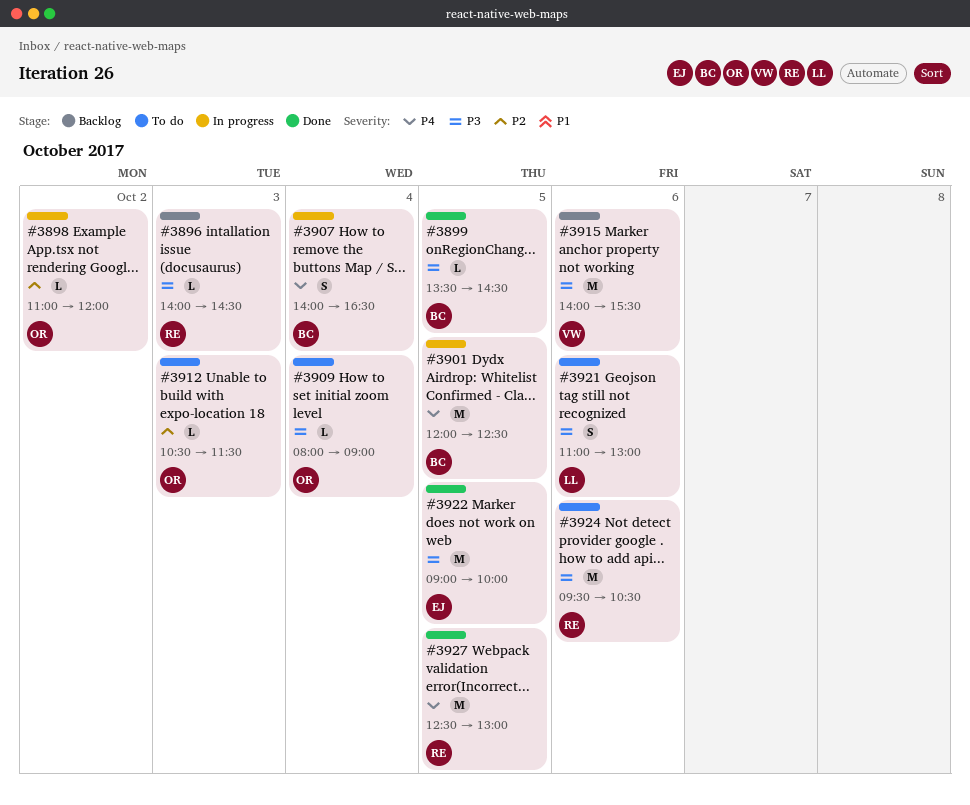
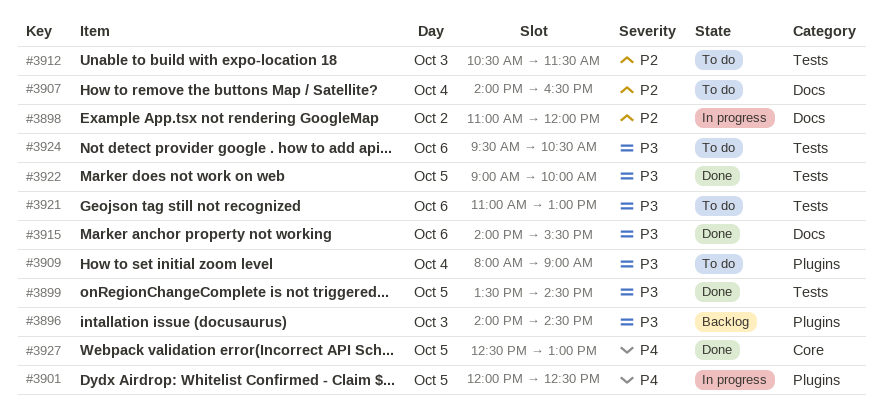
#3907, status: In progress -> To do
#3907, priority: P4 -> P2
#3915, status: Backlog -> Done

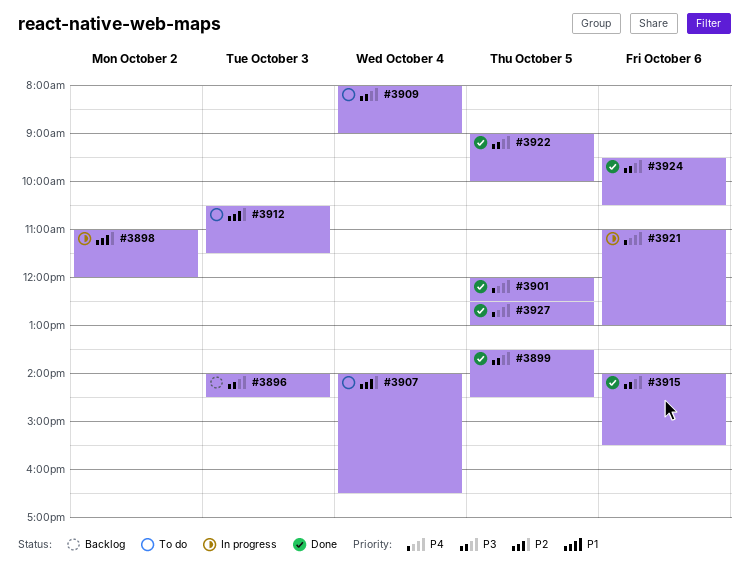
#3901, status: In progress -> Done
#3921, status: To do -> In progress
#3921, priority: P3 -> P4
#3924, status: To do -> Done

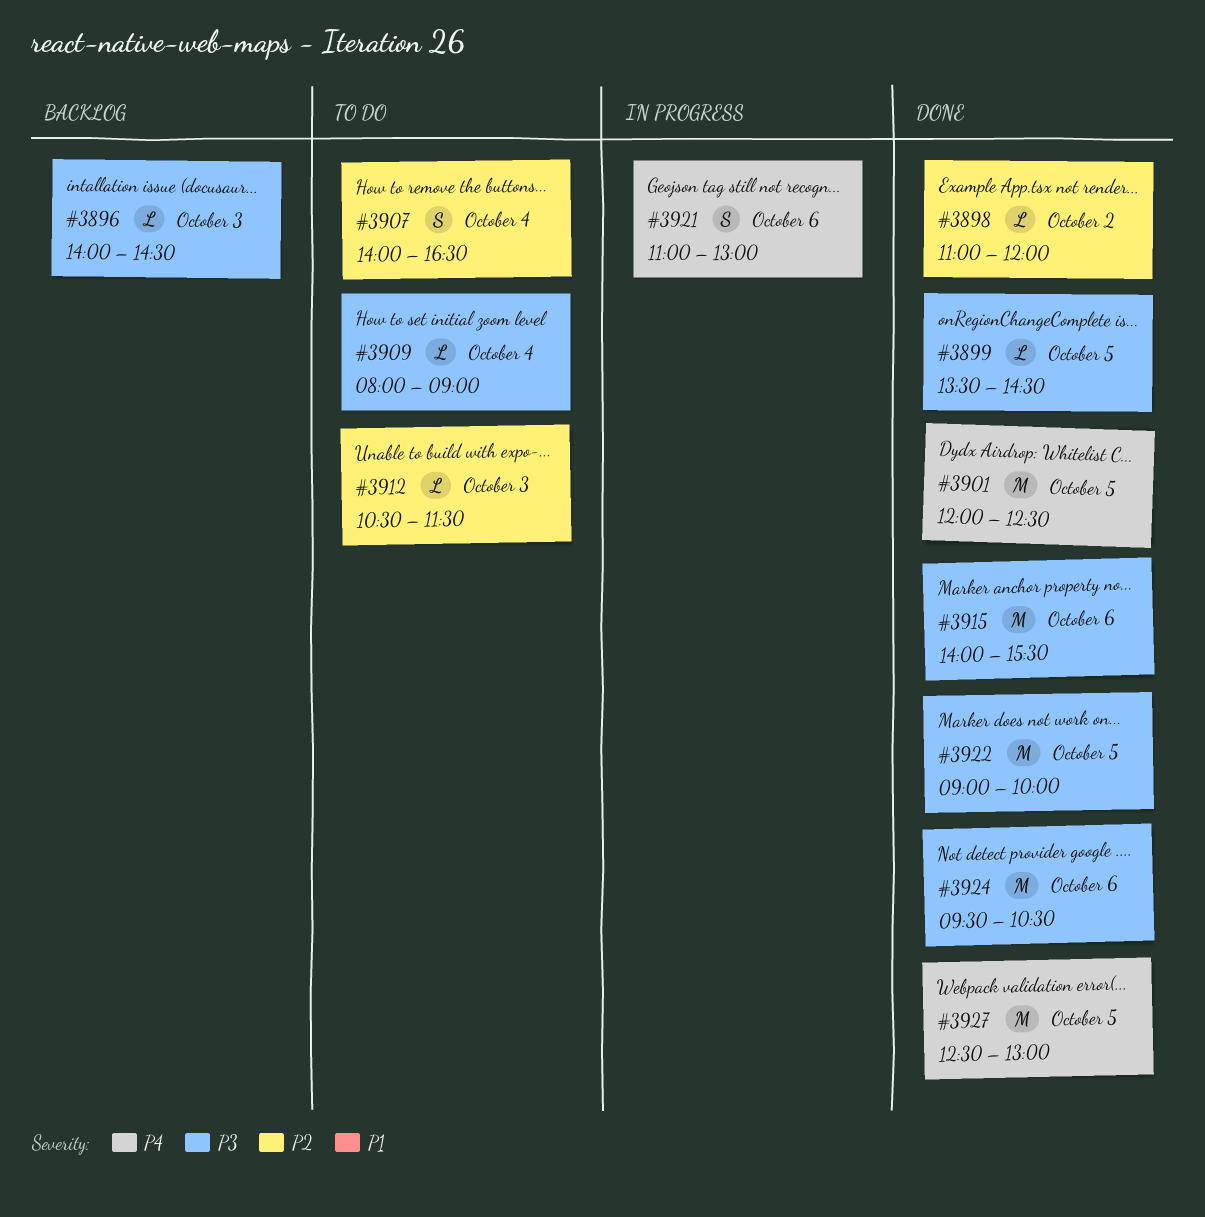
#3898, status: In progress -> Done

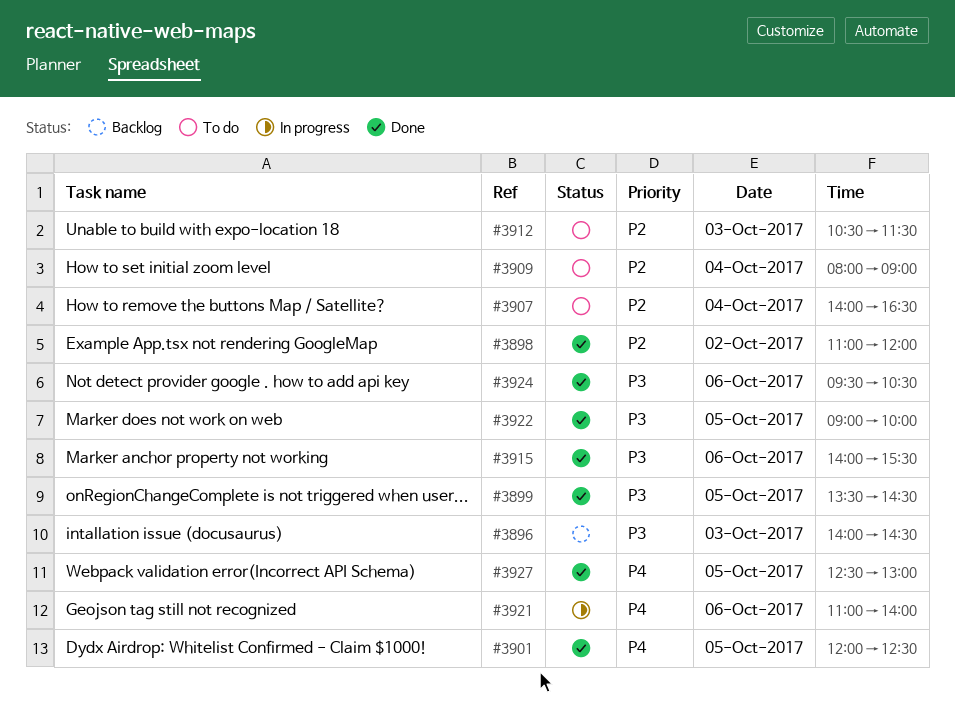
#3909, priority: P3 -> P2
#3921, ends: 13:00 -> 14:00

